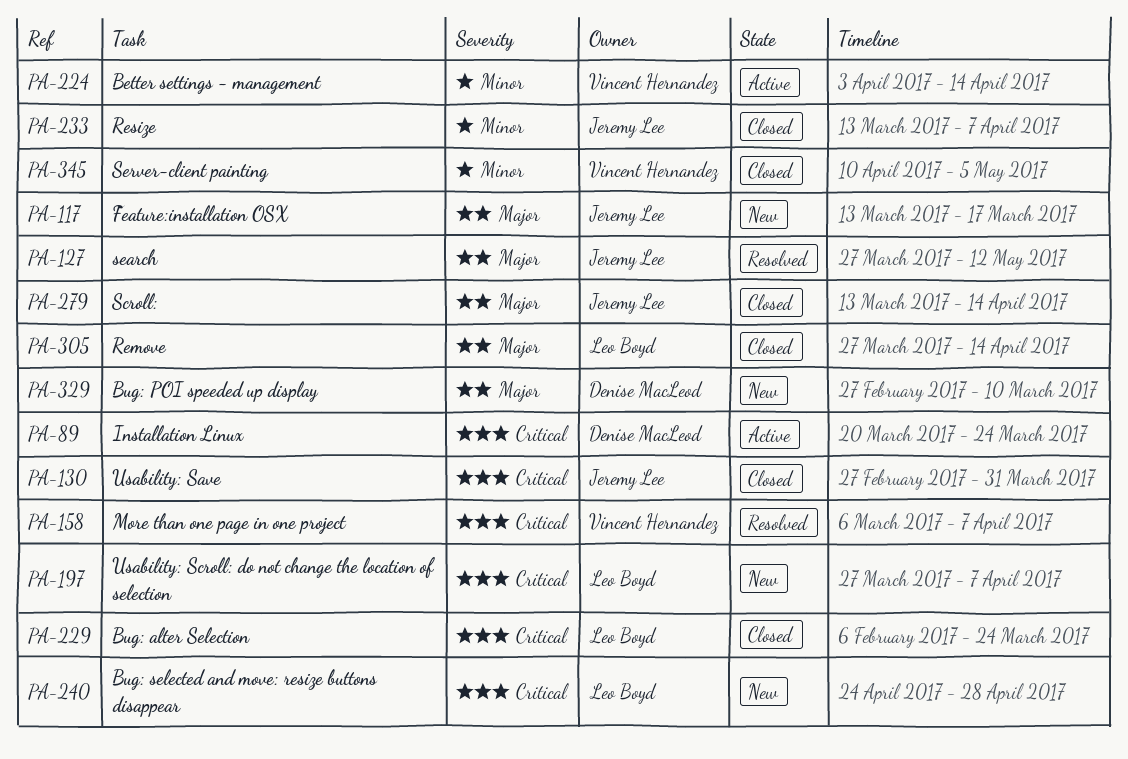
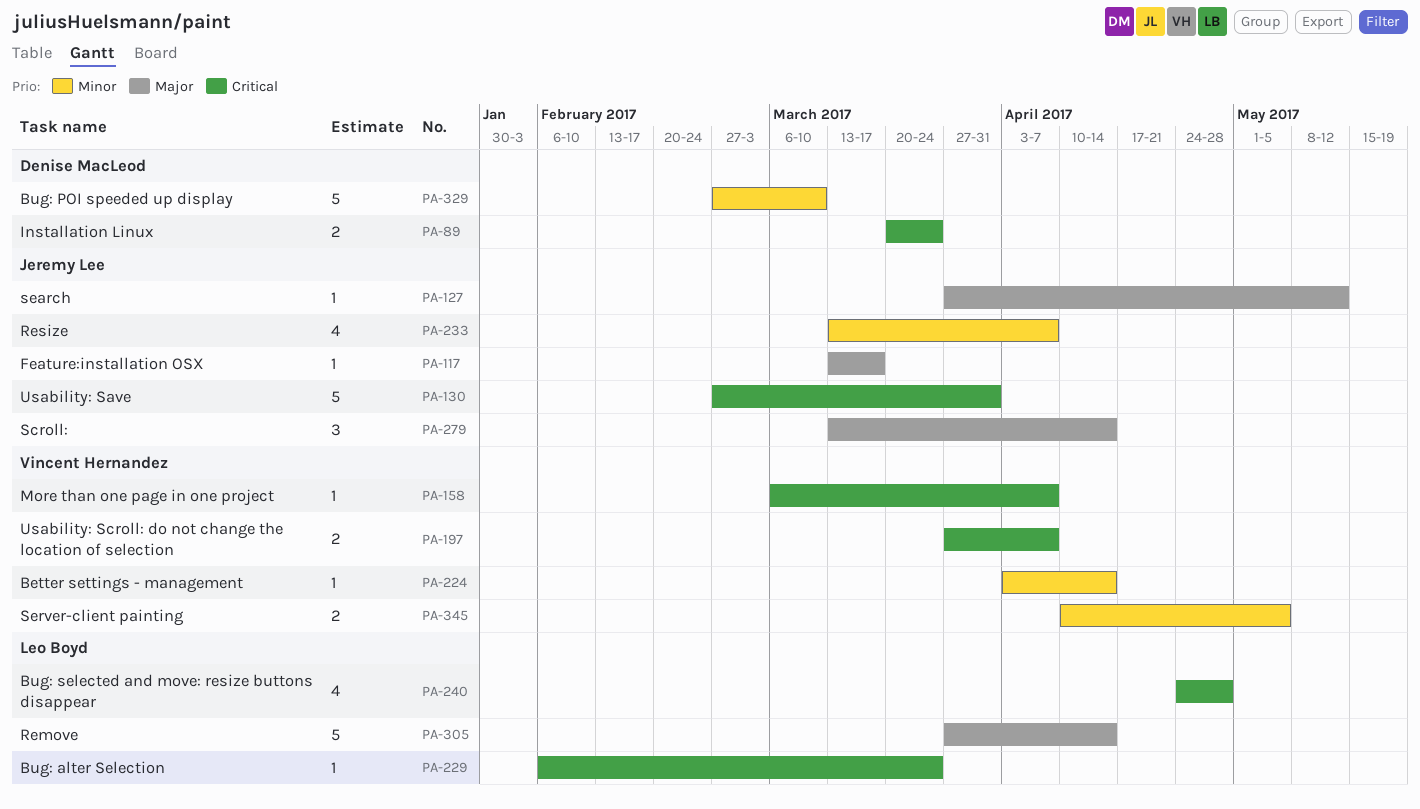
PA-197, owner: Leo Boyd -> Vincent Hernandez
PA-329, priority: Major -> Minor

